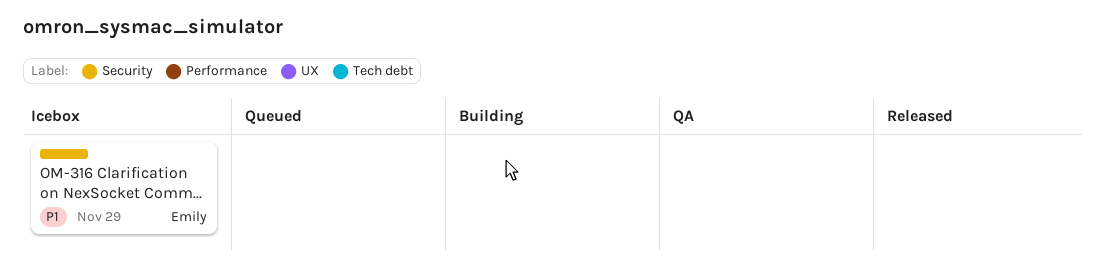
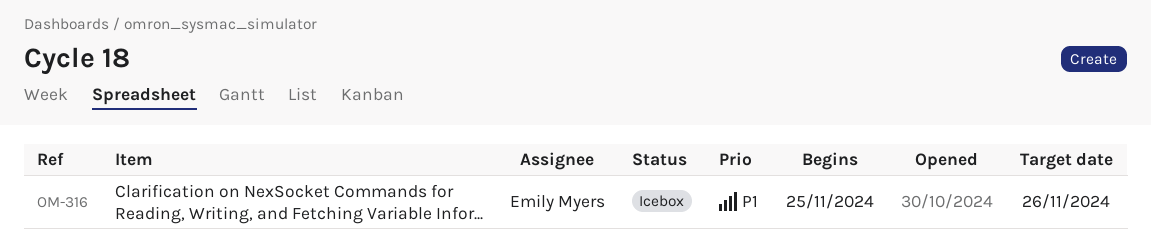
OM-316, due: Nov 29 -> Nov 26

